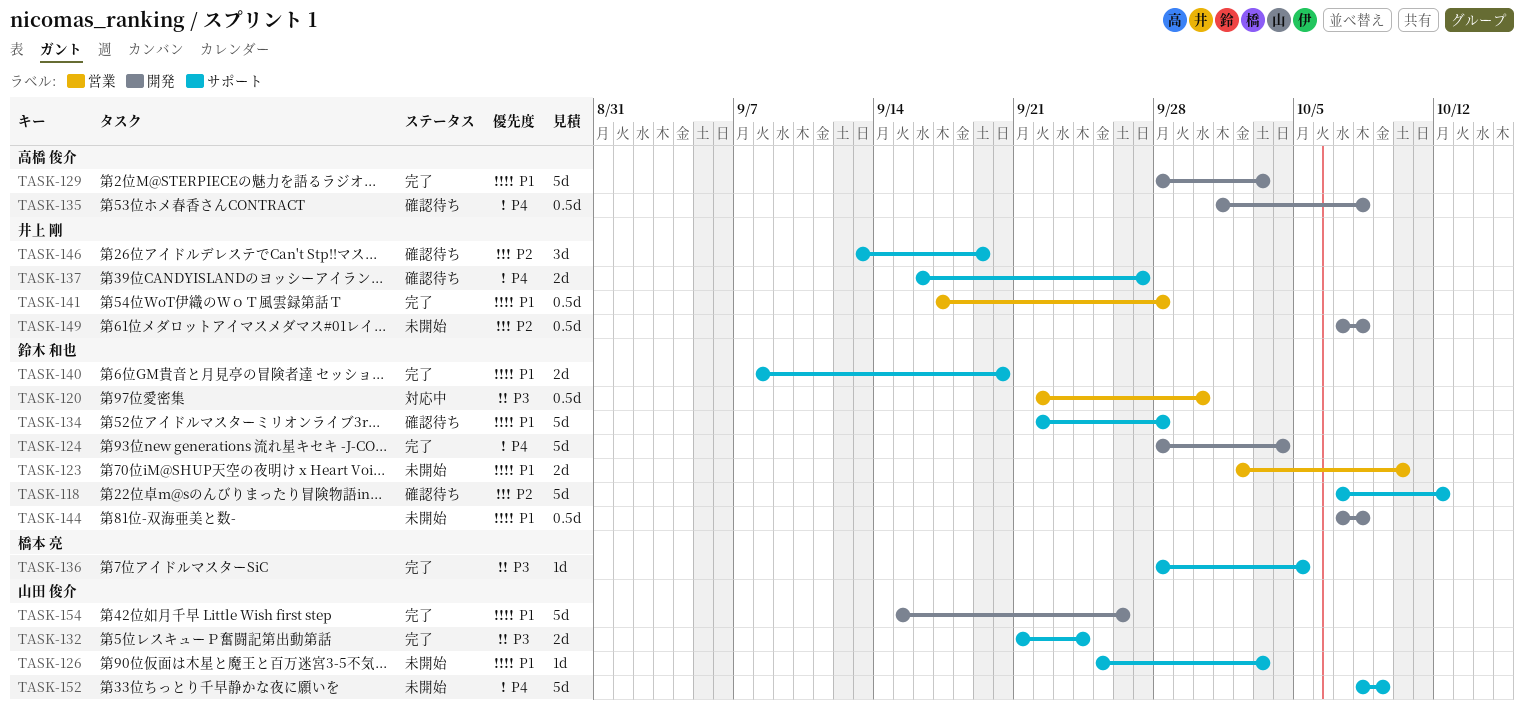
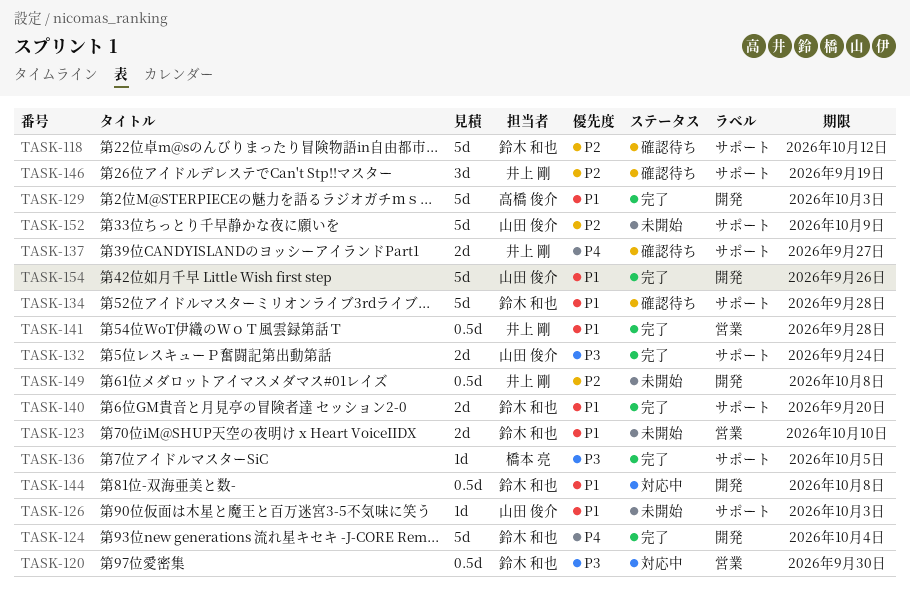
TASK-135: present -> none
TASK-144, status: 未開始 -> 対応中
TASK-152, priority: P4 -> P2

